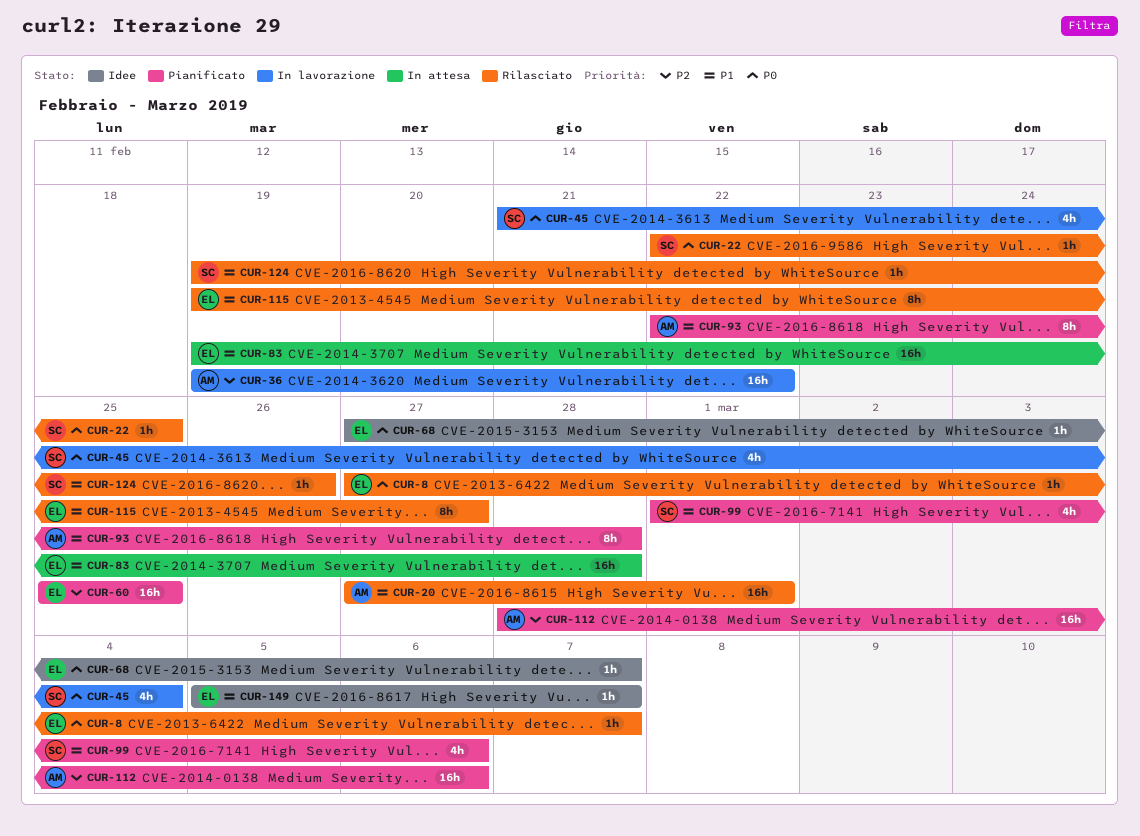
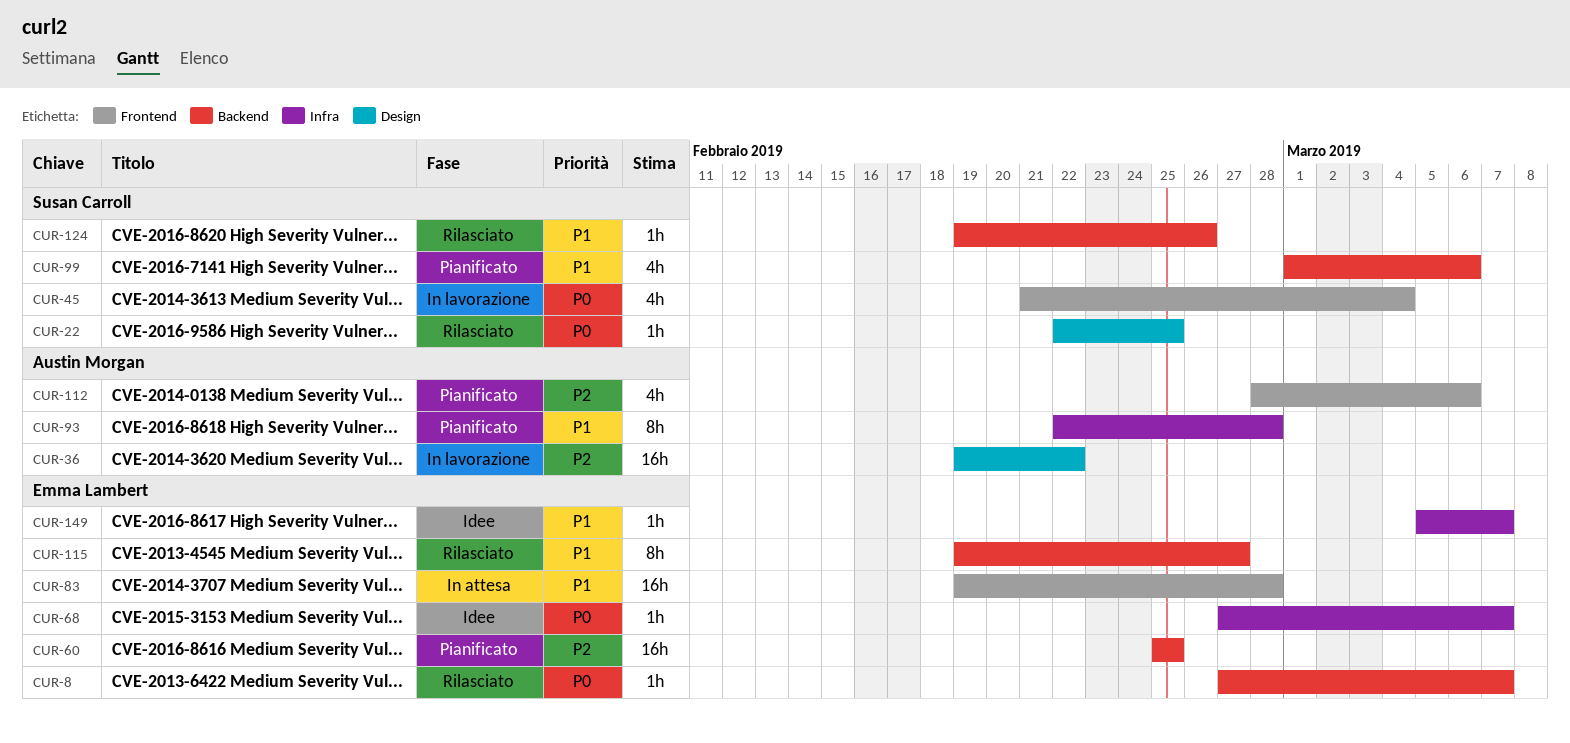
CUR-20: present -> none
CUR-112, estimate: 16h -> 4h

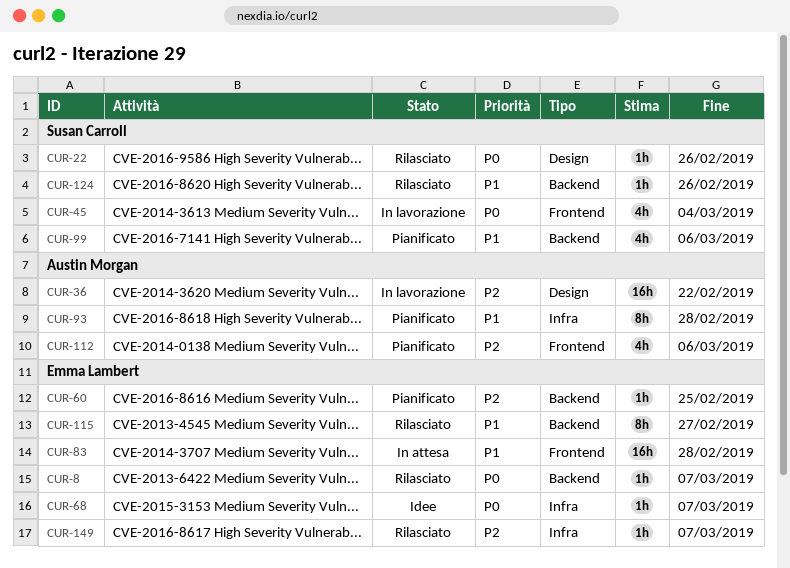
CUR-22, due: Feb 25 -> Feb 26
CUR-60, estimate: 16h -> 1h
CUR-149, status: Idee -> Rilasciato
CUR-149, priority: P1 -> P2

